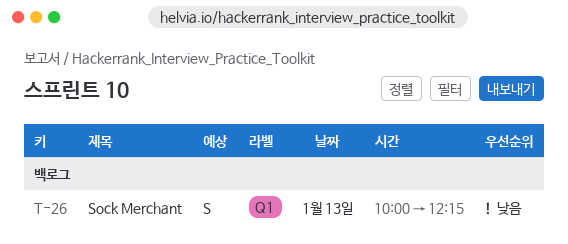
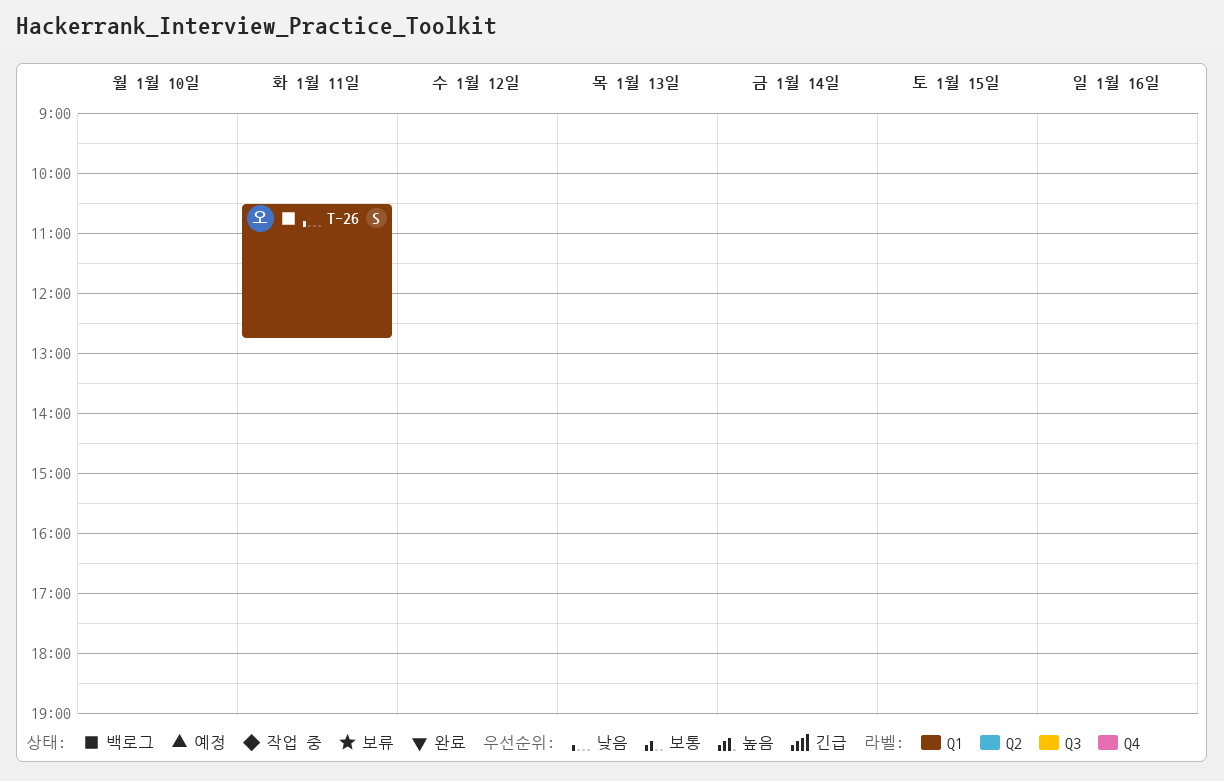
T-26, day: Jan 13 -> Jan 11
T-26, begins: 10:00 -> 10:30
T-26, ends: 12:15 -> 12:45

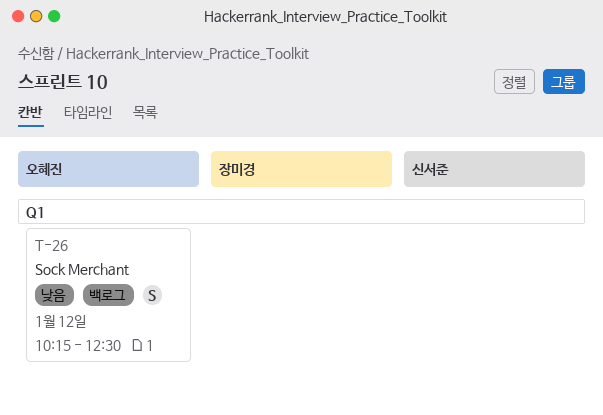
T-26, day: Jan 11 -> Jan 12
T-26, begins: 10:30 -> 10:15
T-26, ends: 12:45 -> 12:30

